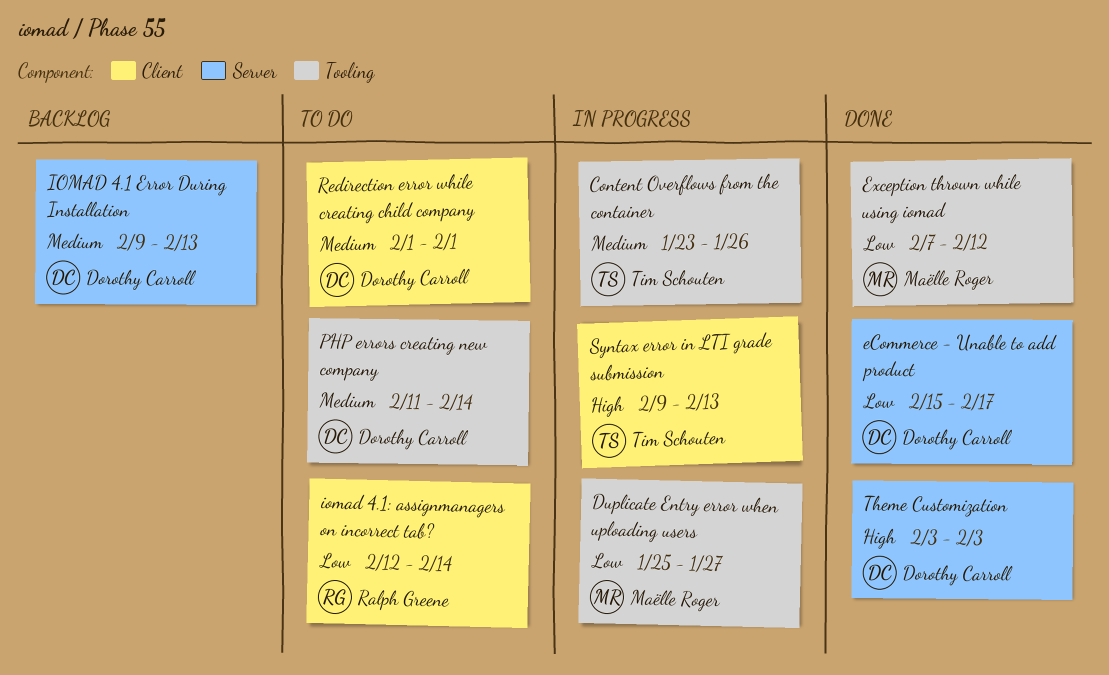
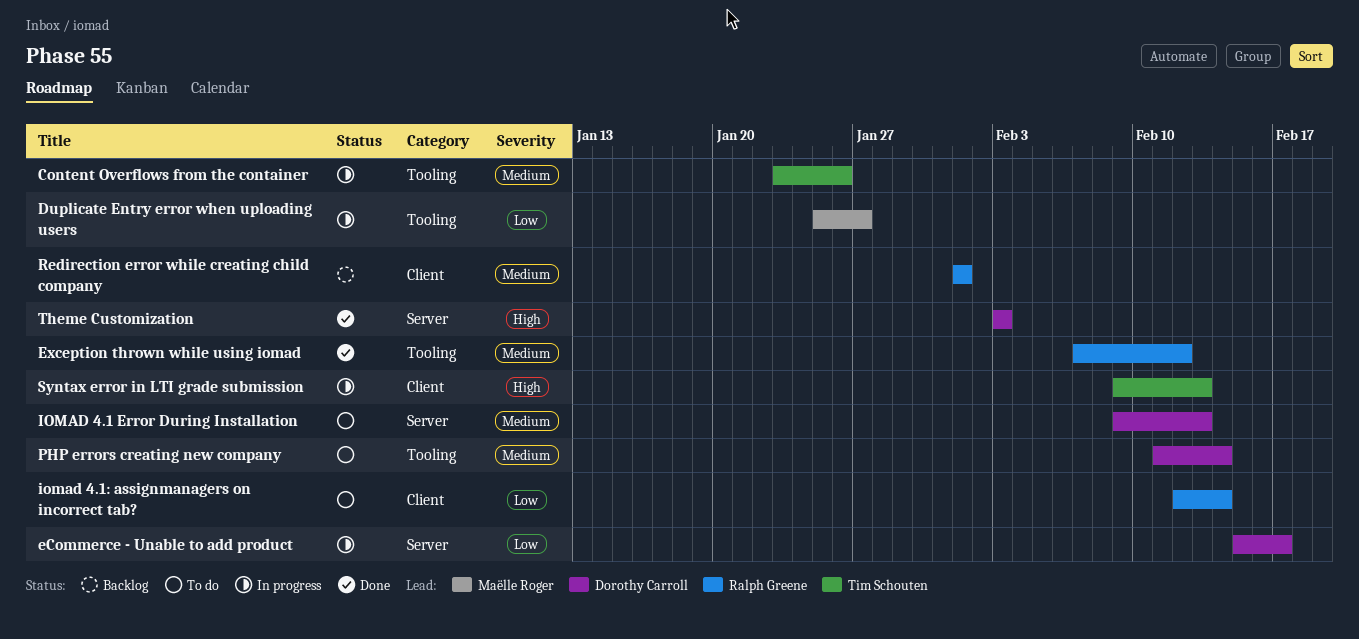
eCommerce - Unable to add product, status: Done -> In progress
Exception thrown while using iomad, owner: Maëlle Roger -> Ralph Greene
Exception thrown while using iomad, priority: Low -> Medium
IOMAD 4.1 Error During Installation, status: Backlog -> To do
Redirection error while creating child company, status: To do -> Backlog
Redirection error while creating child company, owner: Dorothy Carroll -> Ralph Greene

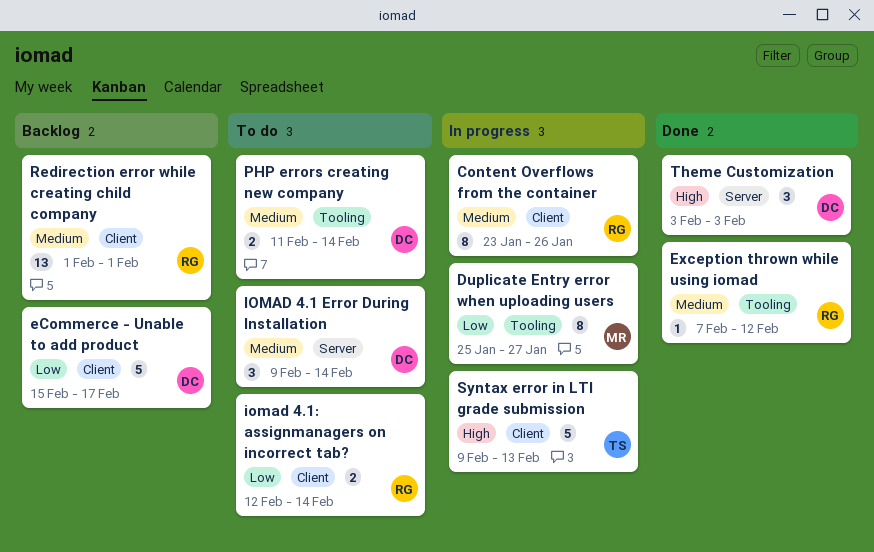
Content Overflows from the container, owner: Tim Schouten -> Ralph Greene
Content Overflows from the container, label: Tooling -> Client
eCommerce - Unable to add product, status: In progress -> Backlog
eCommerce - Unable to add product, label: Server -> Client
IOMAD 4.1 Error During Installation, due: Feb 13 -> Feb 14

